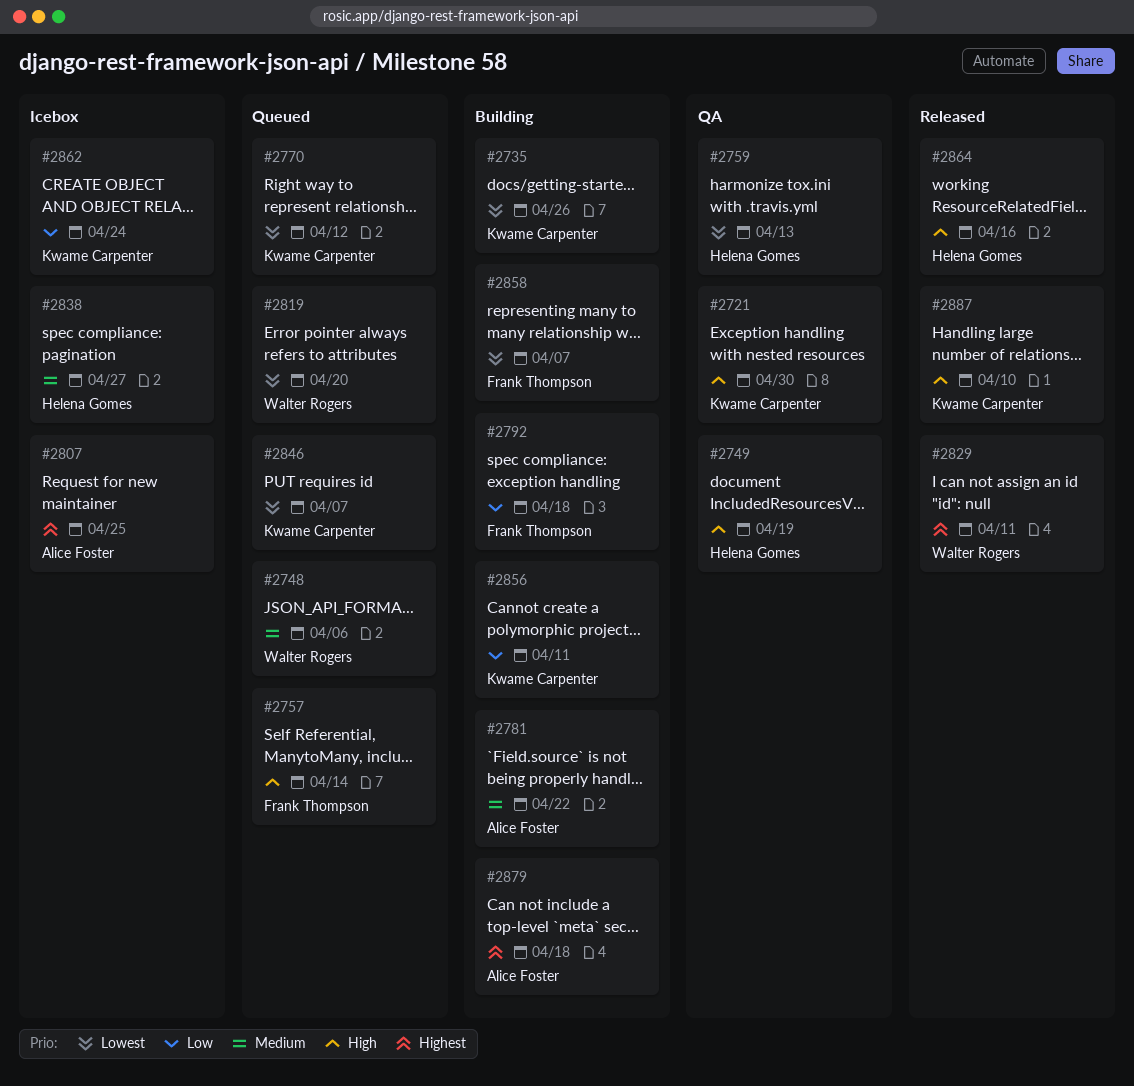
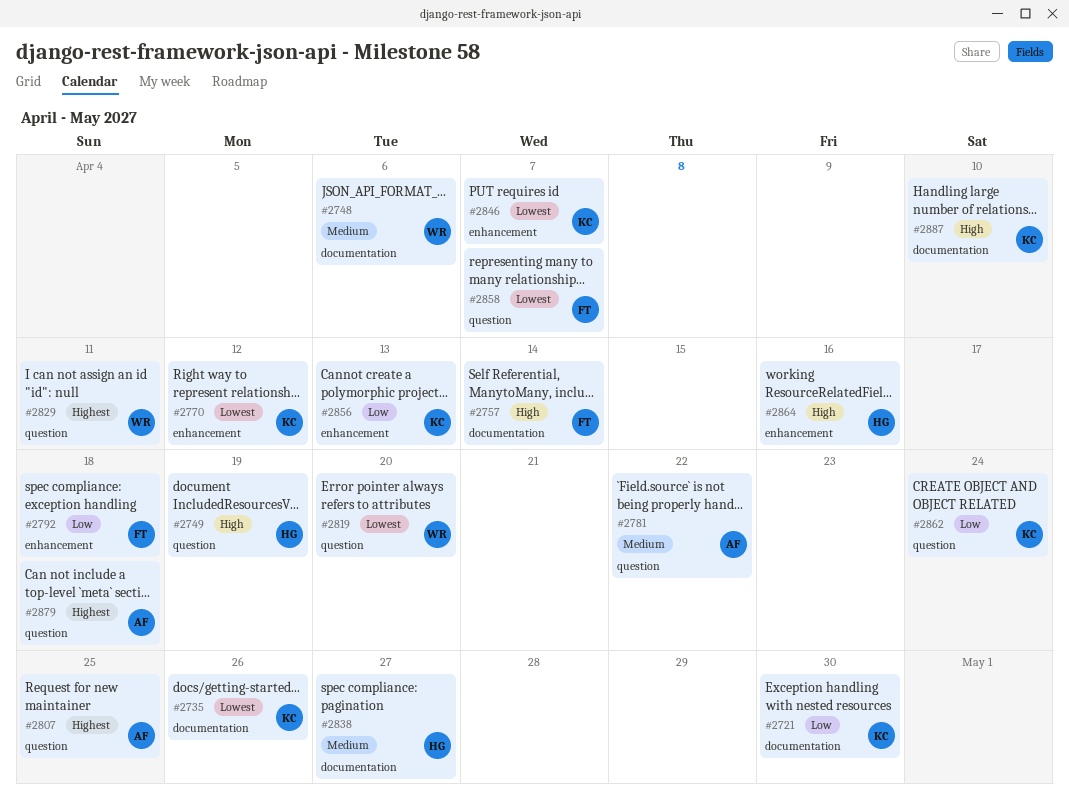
#2721, priority: High -> Low
#2759: present -> none
#2856, due: Apr 11 -> Apr 13

